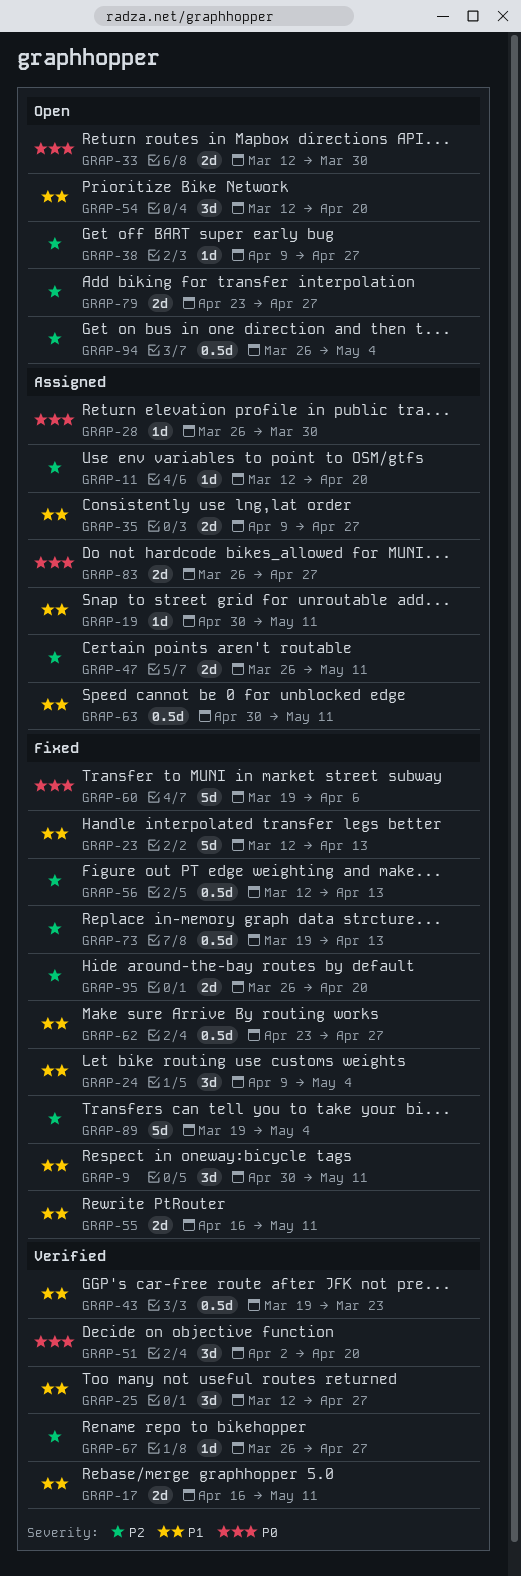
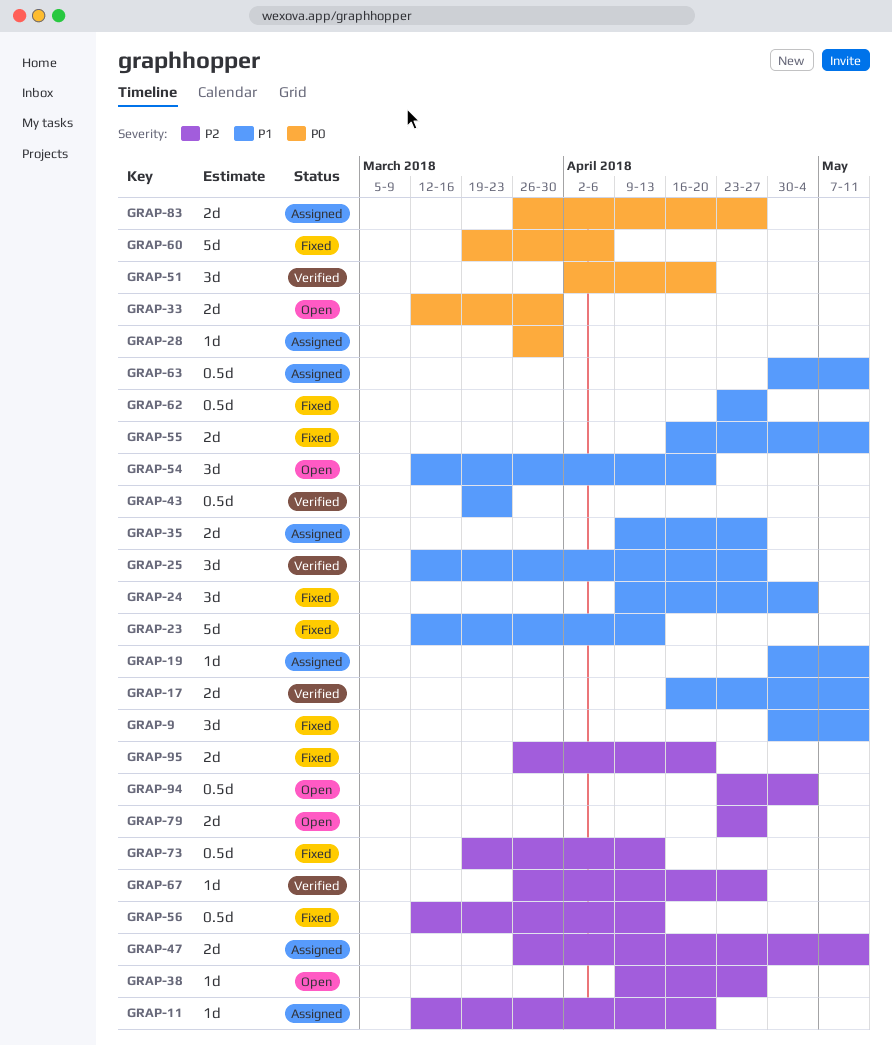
GRAP-89: present -> none
GRAP-94, start: Mar 26 -> Apr 23

